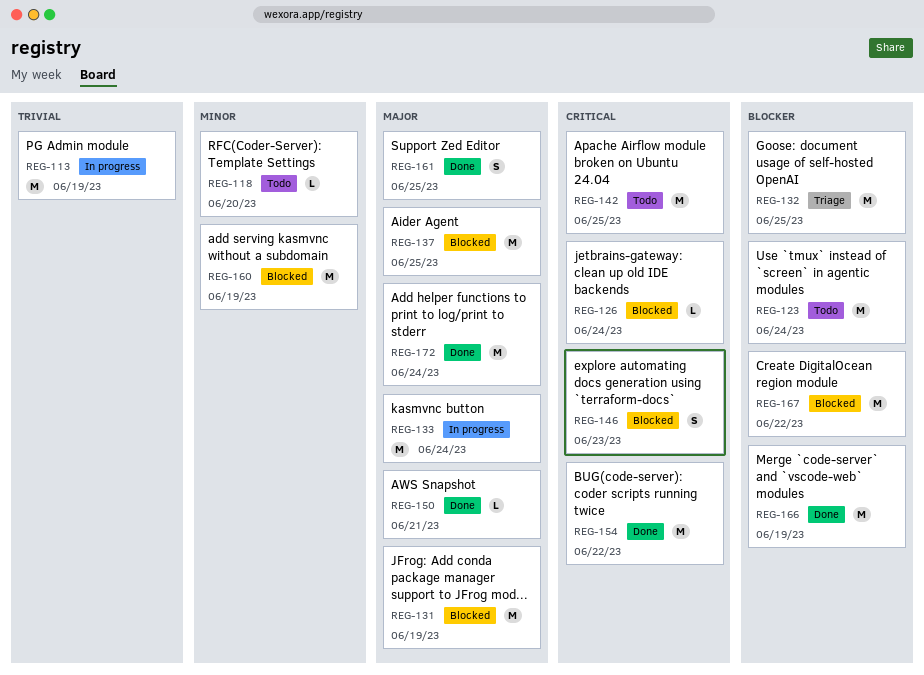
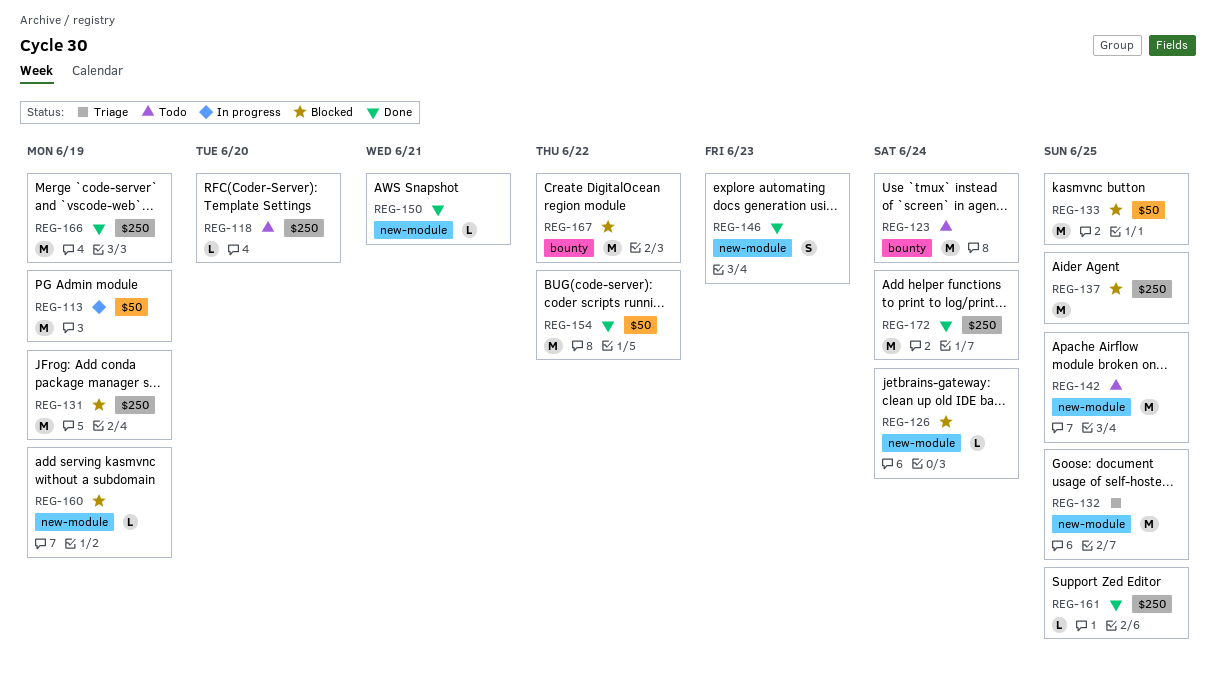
REG-133, status: In progress -> Blocked
REG-133, due: Jun 24 -> Jun 25
REG-146, status: Blocked -> Done
REG-160, estimate: M -> L
REG-161, estimate: S -> L

